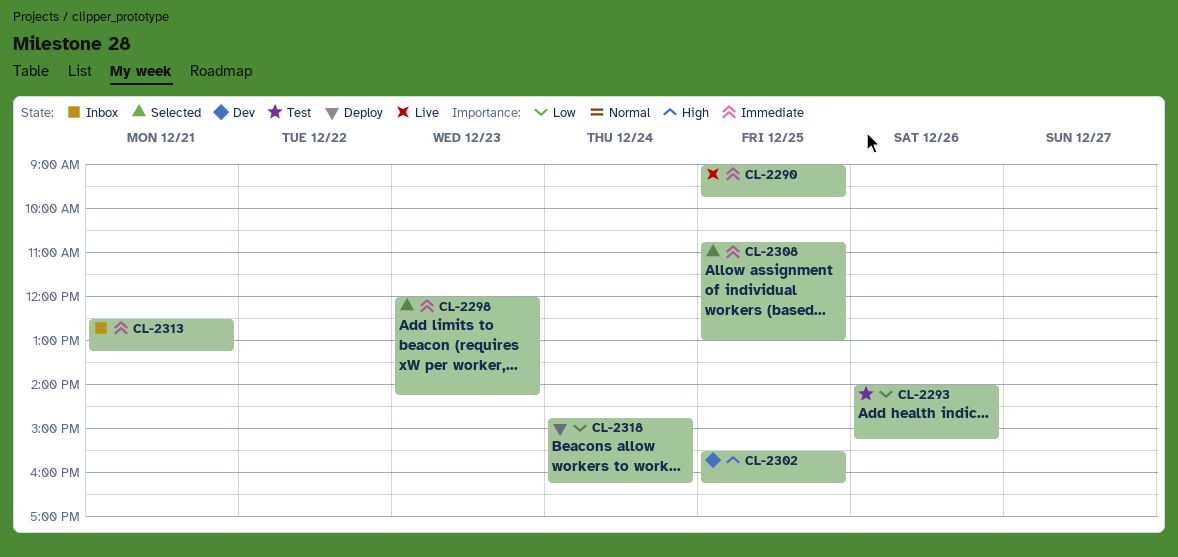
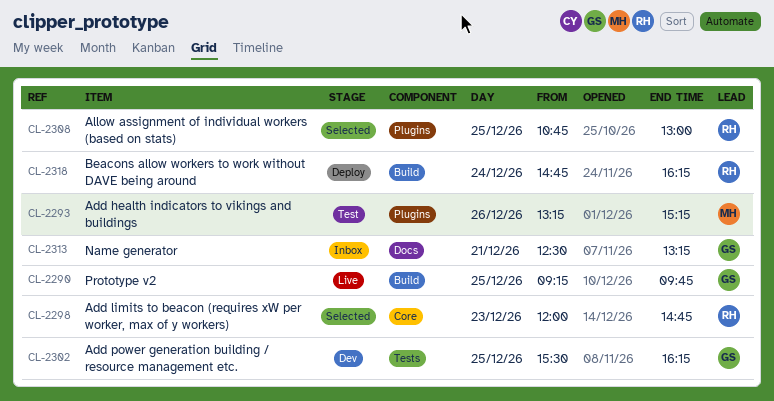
CL-2290, begins: 09:00 -> 09:15
CL-2293, begins: 14:00 -> 13:15
CL-2298, ends: 14:15 -> 14:45

